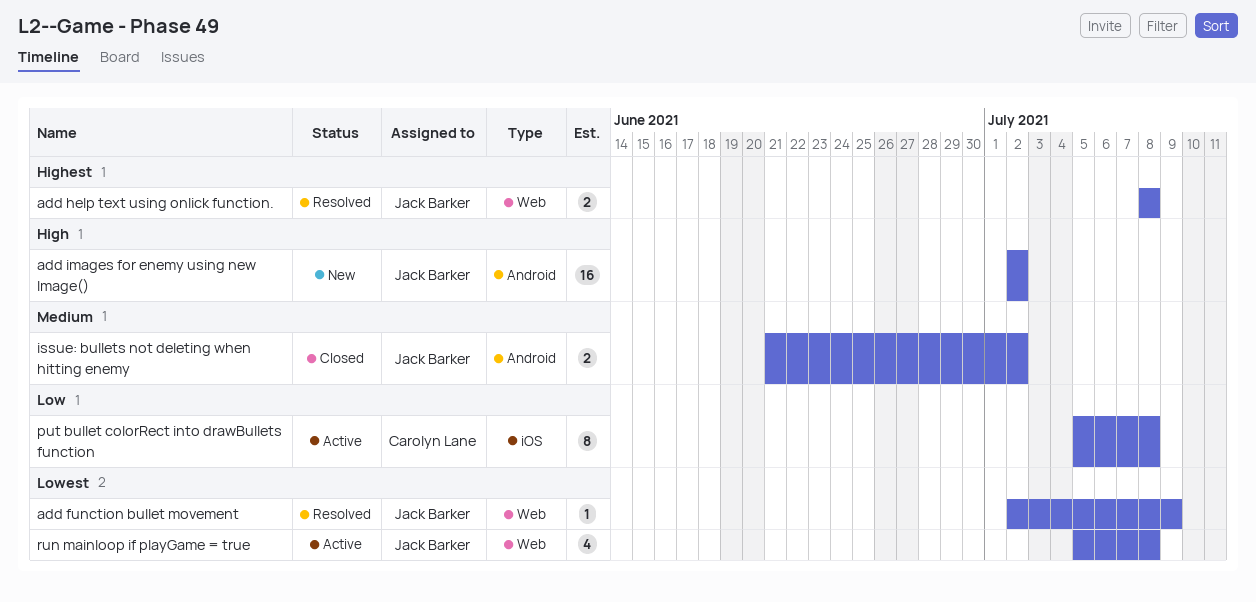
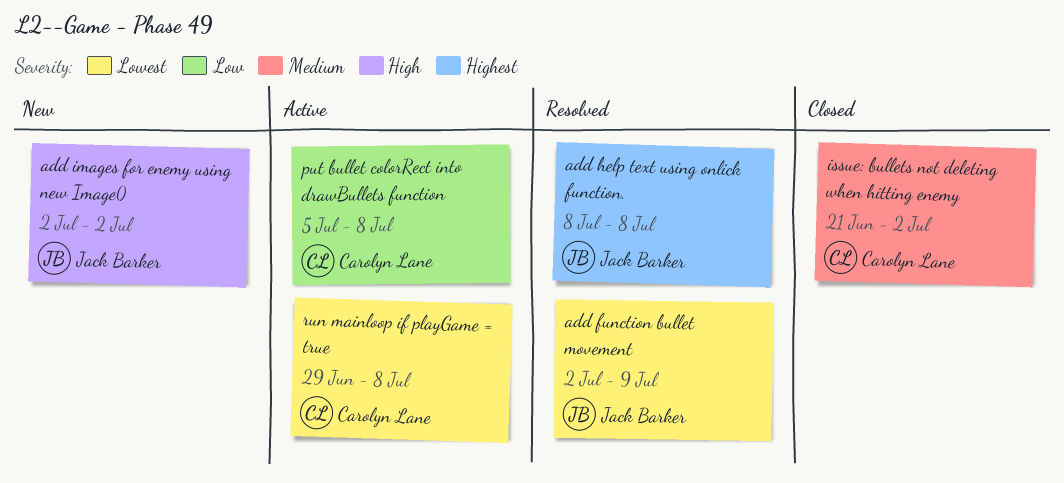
issue: bullets not deleting when hitting enemy, owner: Jack Barker -> Carolyn Lane
run mainloop if playGame = true, owner: Jack Barker -> Carolyn Lane
run mainloop if playGame = true, start: Jul 5 -> Jun 29

